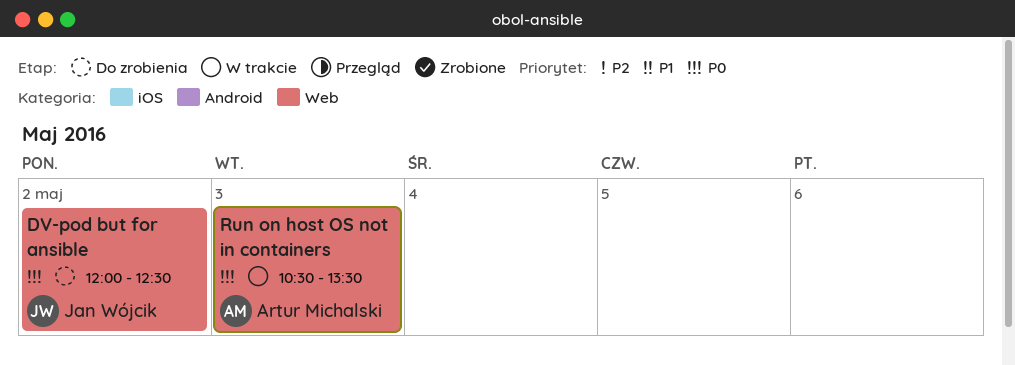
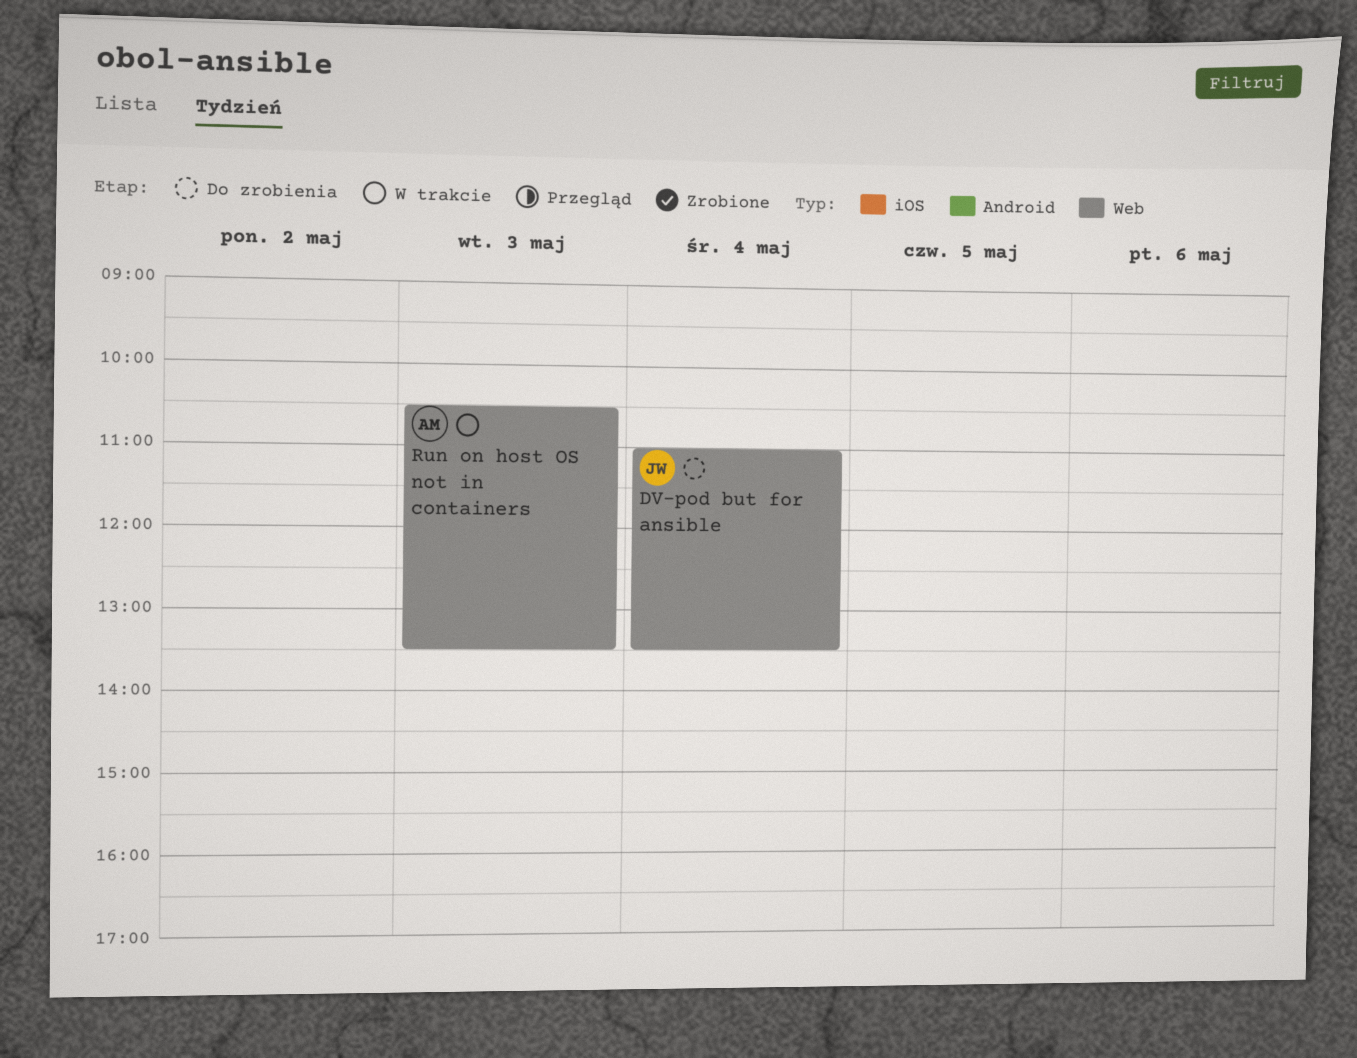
DV-pod but for ansible, day: May 2 -> May 4
DV-pod but for ansible, begins: 12:00 -> 11:00
DV-pod but for ansible, ends: 12:30 -> 13:30

